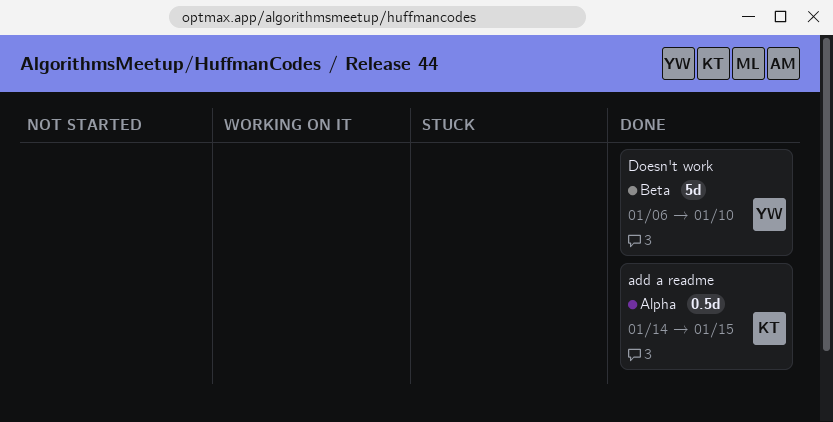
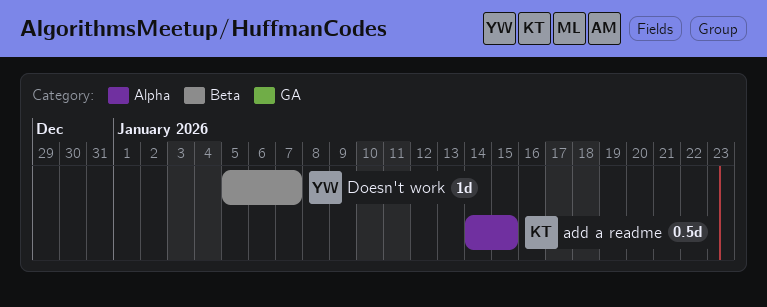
Doesn't work, estimate: 5d -> 1d
Doesn't work, start: Jan 6 -> Jan 5
Doesn't work, due: Jan 10 -> Jan 7

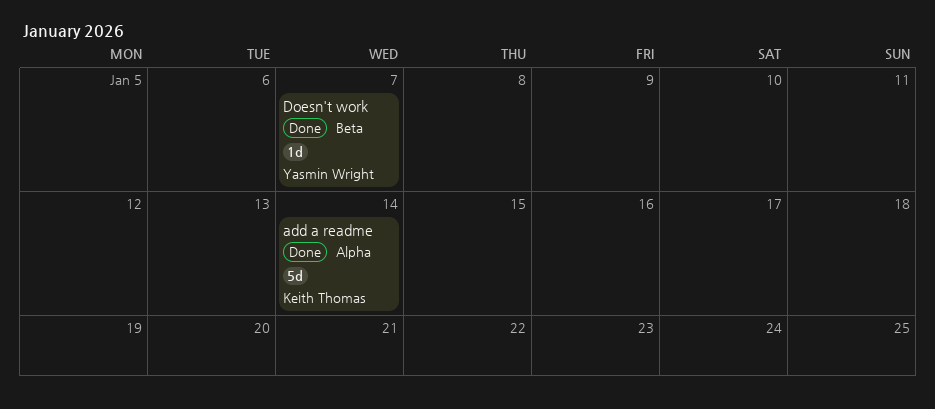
add a readme, estimate: 0.5d -> 5d
add a readme, due: Jan 15 -> Jan 14

